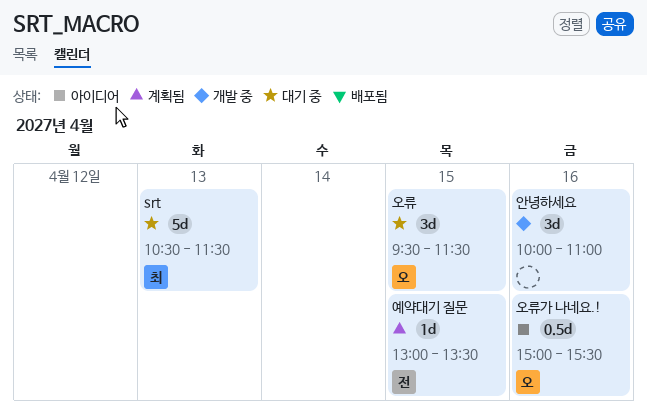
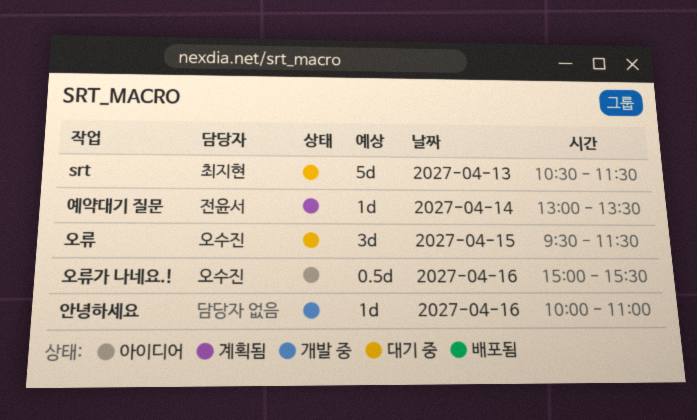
안녕하세요, estimate: 3d -> 1d
예약대기 질문, day: Apr 15 -> Apr 14

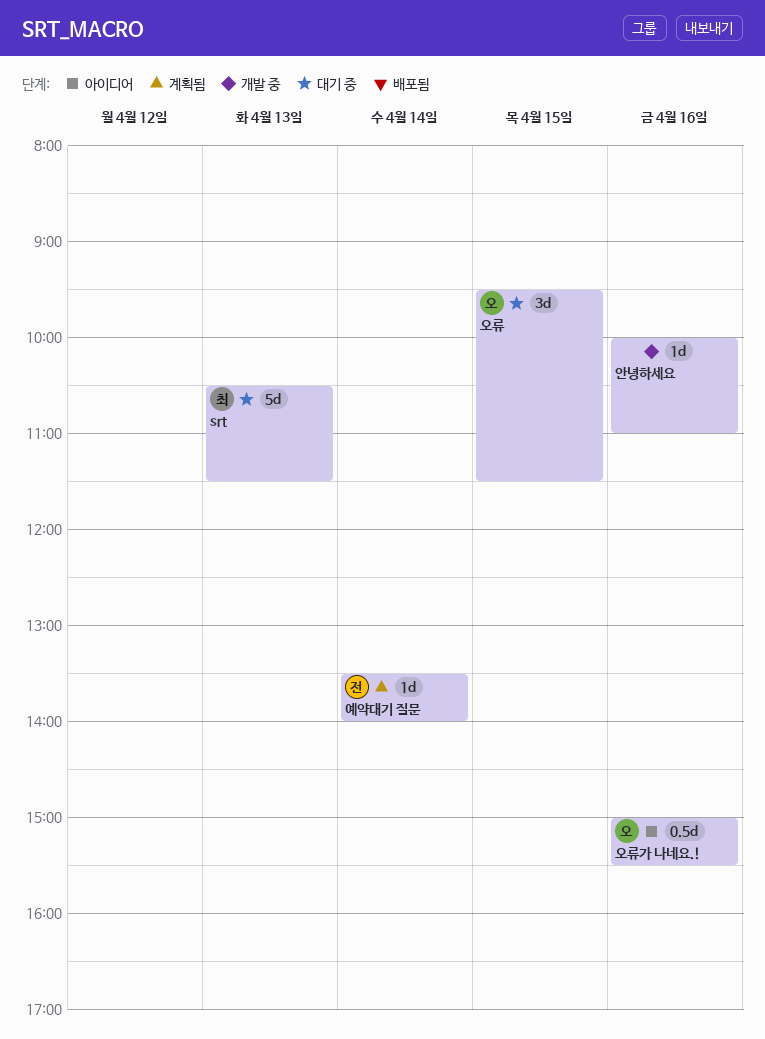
예약대기 질문, begins: 13:00 -> 13:30
예약대기 질문, ends: 13:30 -> 14:00

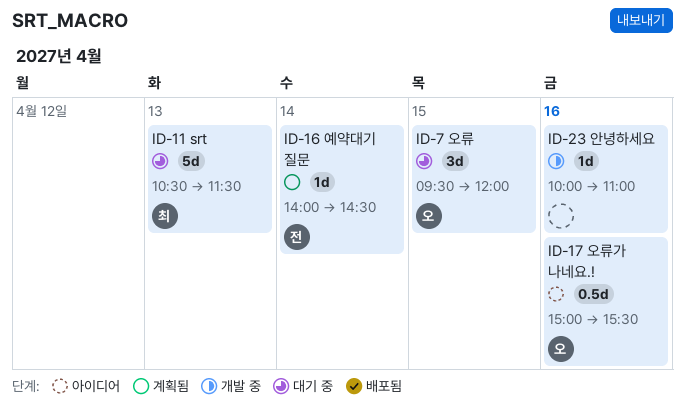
예약대기 질문, begins: 13:30 -> 14:00
예약대기 질문, ends: 14:00 -> 14:30
오류, ends: 11:30 -> 12:00

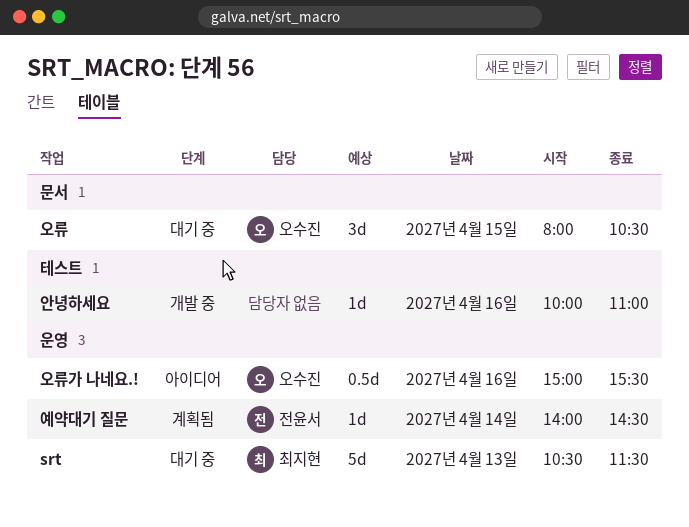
오류, begins: 09:30 -> 08:00
오류, ends: 12:00 -> 10:30

